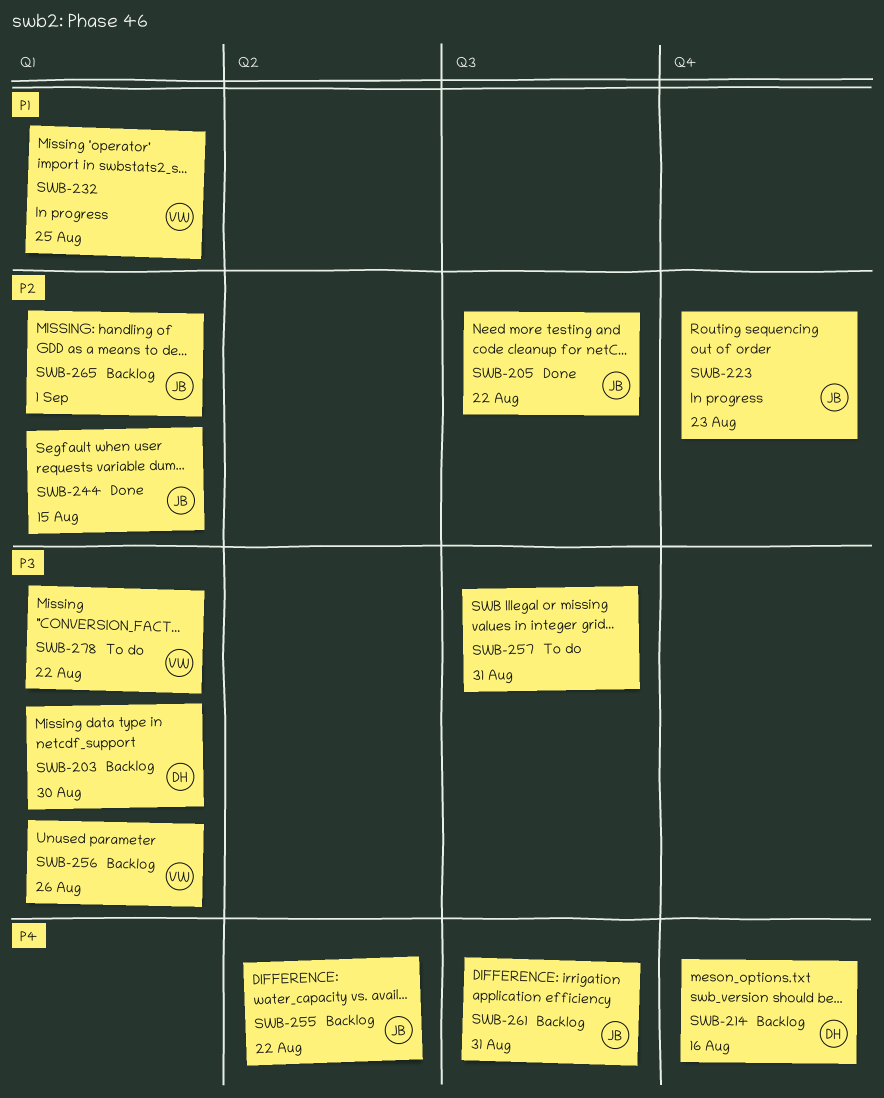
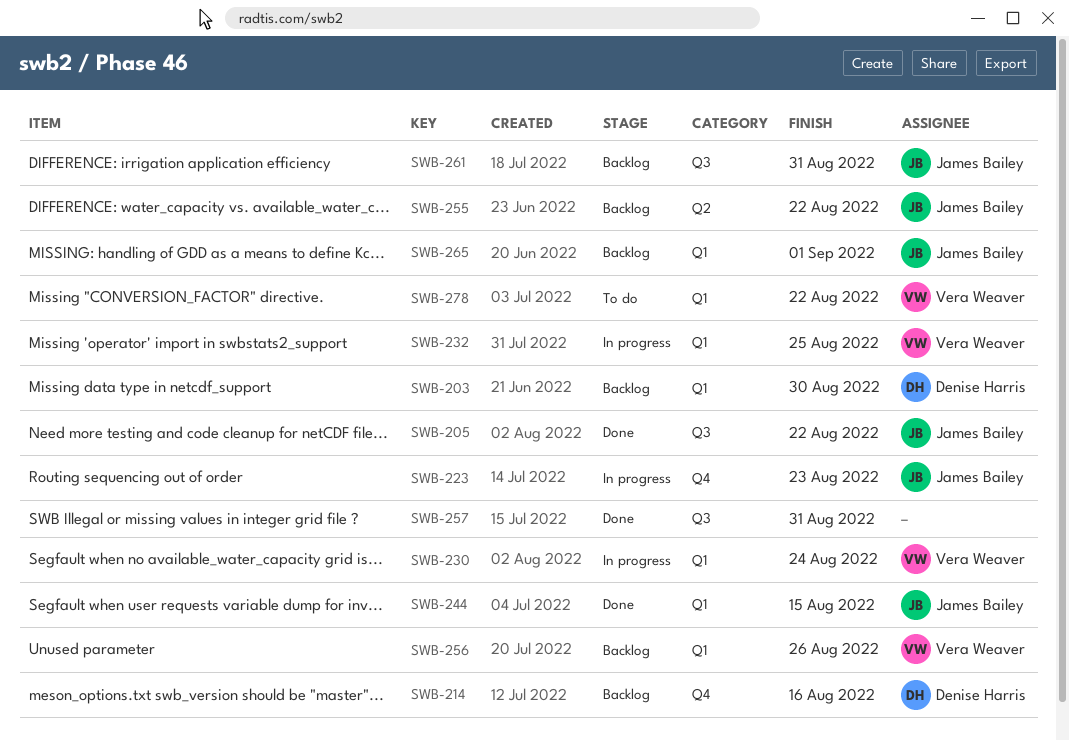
SWB-230: none -> present
SWB-257, status: To do -> Done

